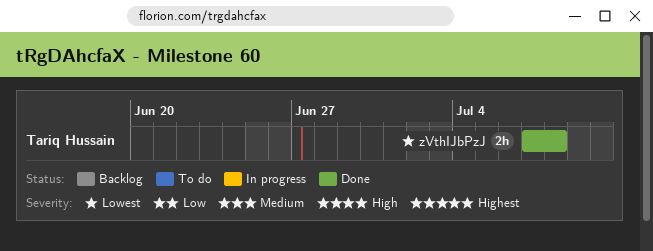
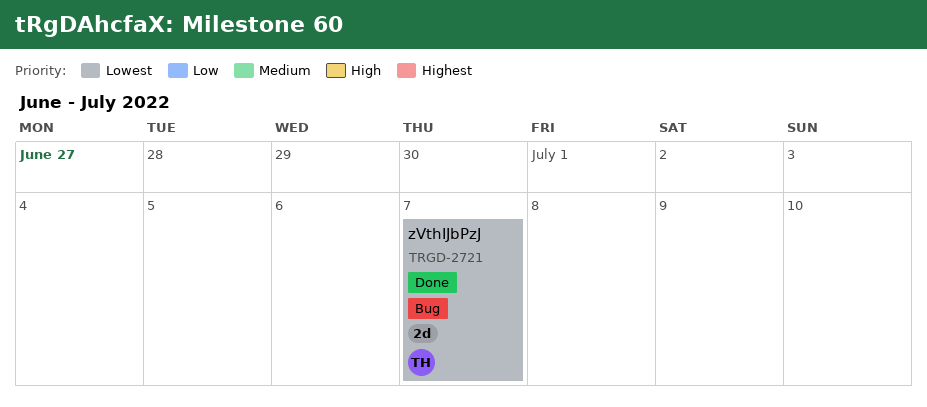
zVthIJbPzJ, estimate: 2h -> 2d
zVthIJbPzJ, due: Jul 8 -> Jul 7

